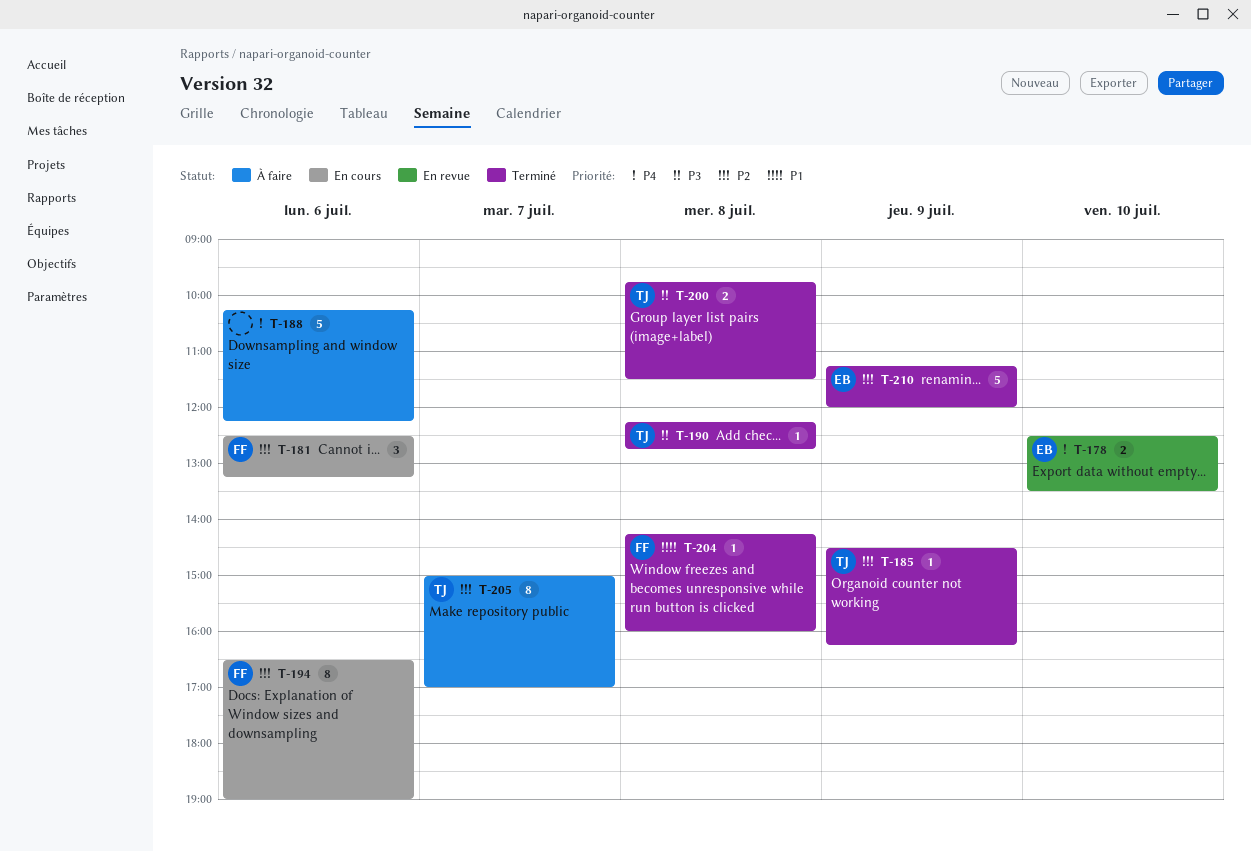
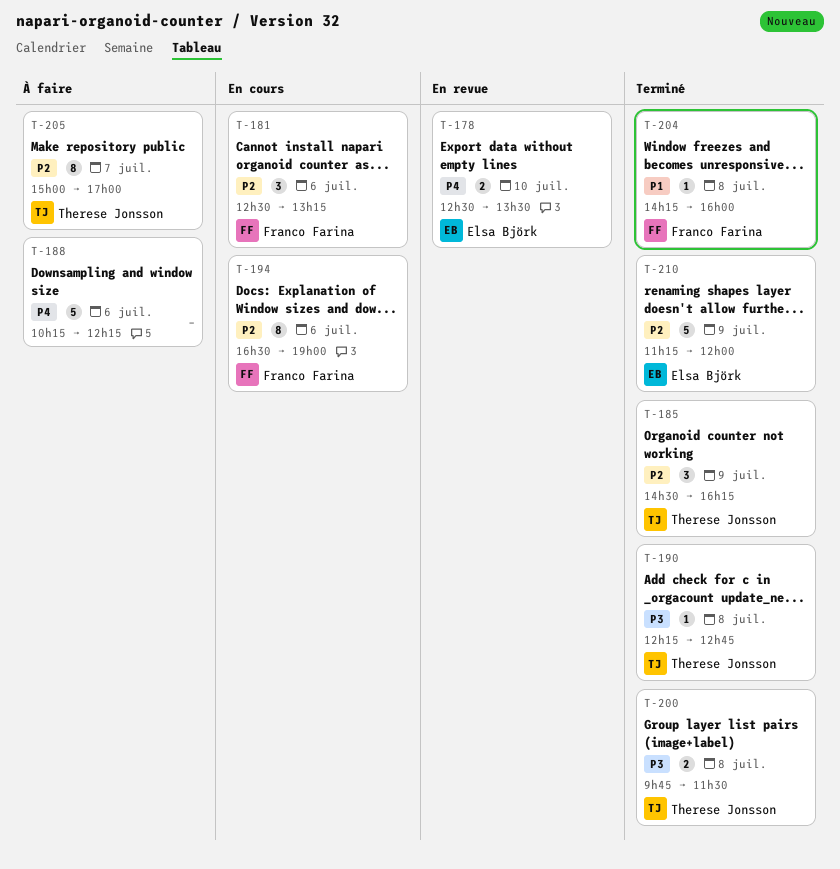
T-185, estimate: 1 -> 3

